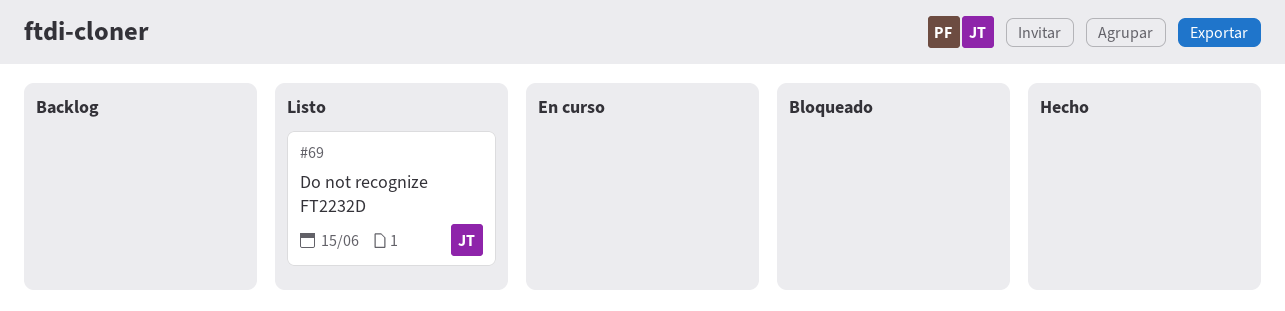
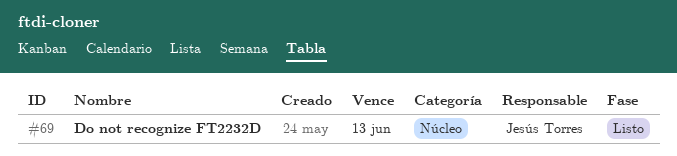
#69, due: Jun 15 -> Jun 13

